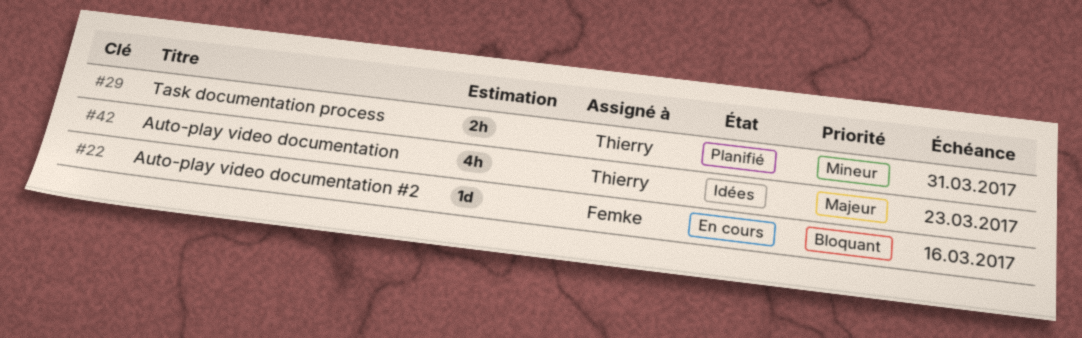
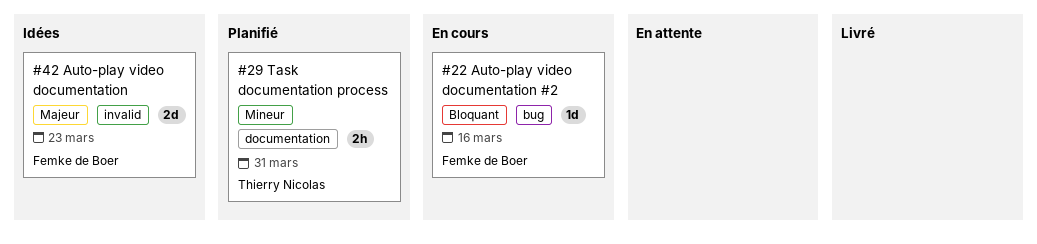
#42, owner: Thierry Nicolas -> Femke de Boer
#42, estimate: 4h -> 2d

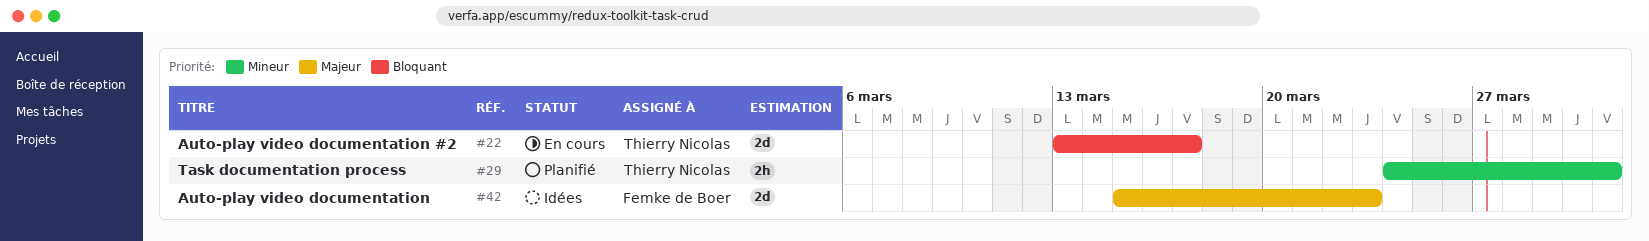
#22, owner: Femke de Boer -> Thierry Nicolas
#22, estimate: 1d -> 2d
#22, due: Mar 16 -> Mar 17

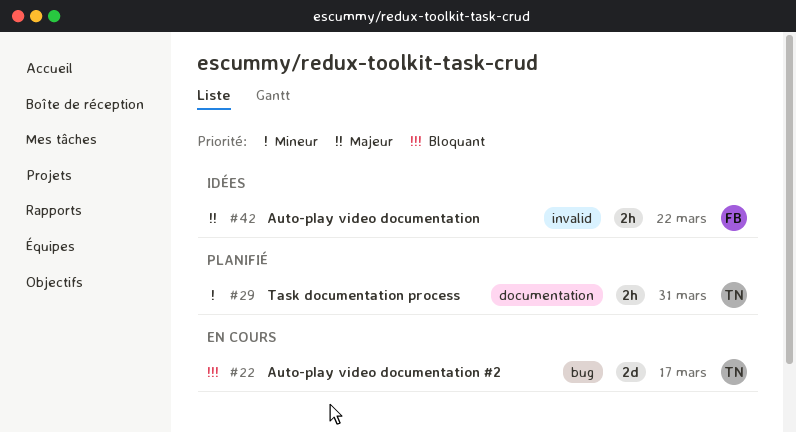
#42, estimate: 2d -> 2h
#42, due: Mar 23 -> Mar 22

